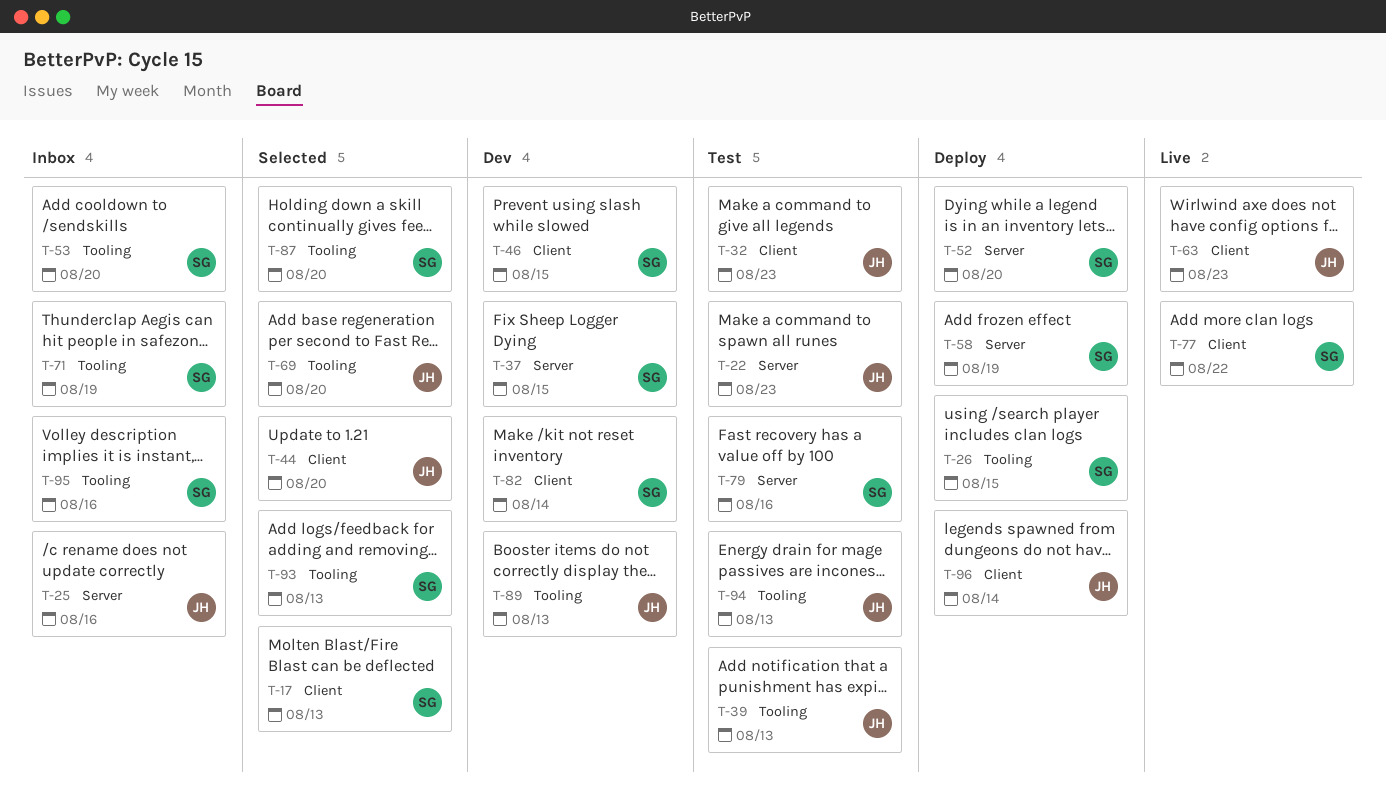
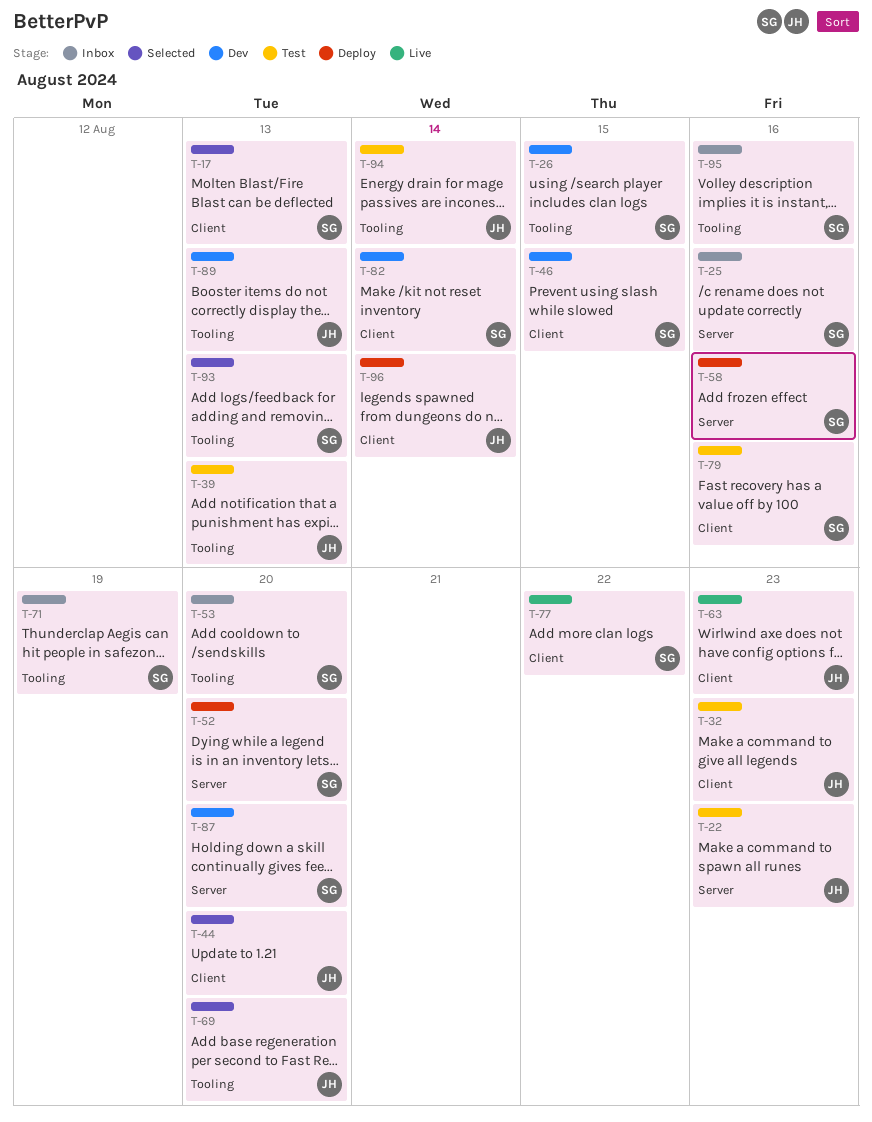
T-25, owner: JH -> SG
T-26, status: Deploy -> Dev
T-37: present -> none
T-58, due: Aug 19 -> Aug 16
T-79, label: Server -> Client
T-87, status: Selected -> Dev
T-87, label: Tooling -> Server
T-94, due: Aug 13 -> Aug 14

